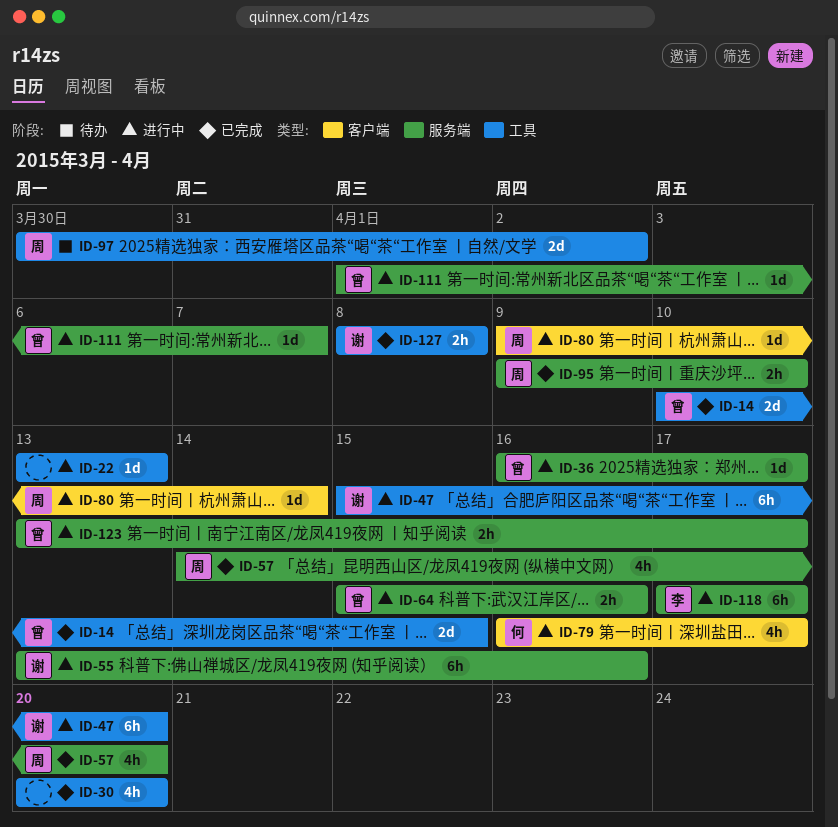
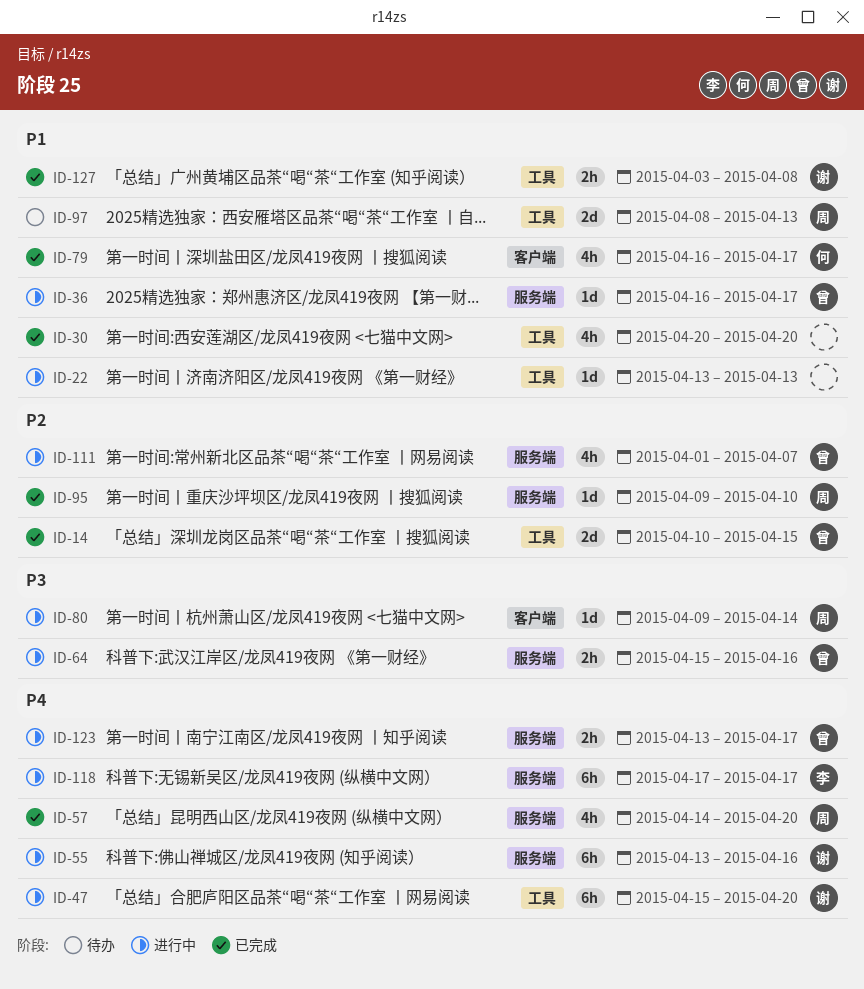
ID-79, status: 进行中 -> 已完成
ID-95, estimate: 2h -> 1d
ID-97, start: Mar 30 -> Apr 8
ID-97, due: Apr 2 -> Apr 13
ID-111, estimate: 1d -> 4h
ID-127, start: Apr 8 -> Apr 3

